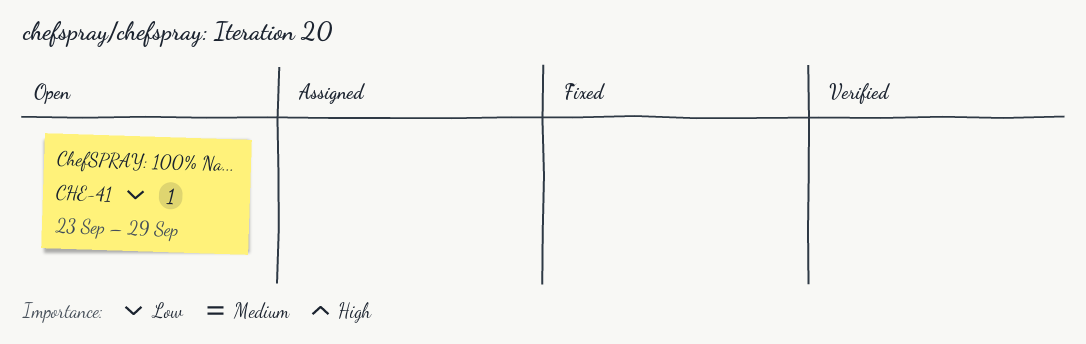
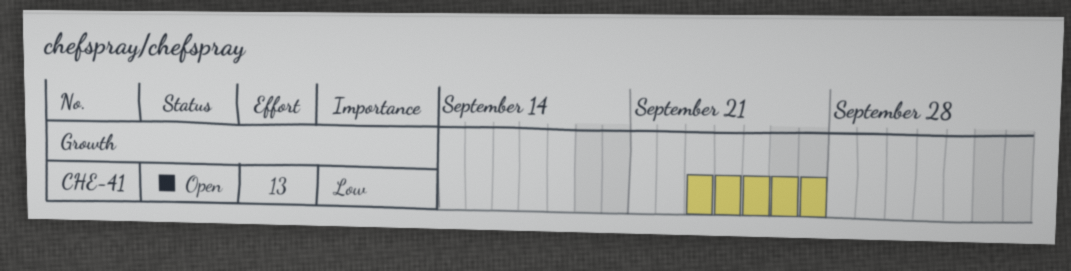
CHE-41, estimate: 1 -> 13
CHE-41, due: Sep 29 -> Sep 27

